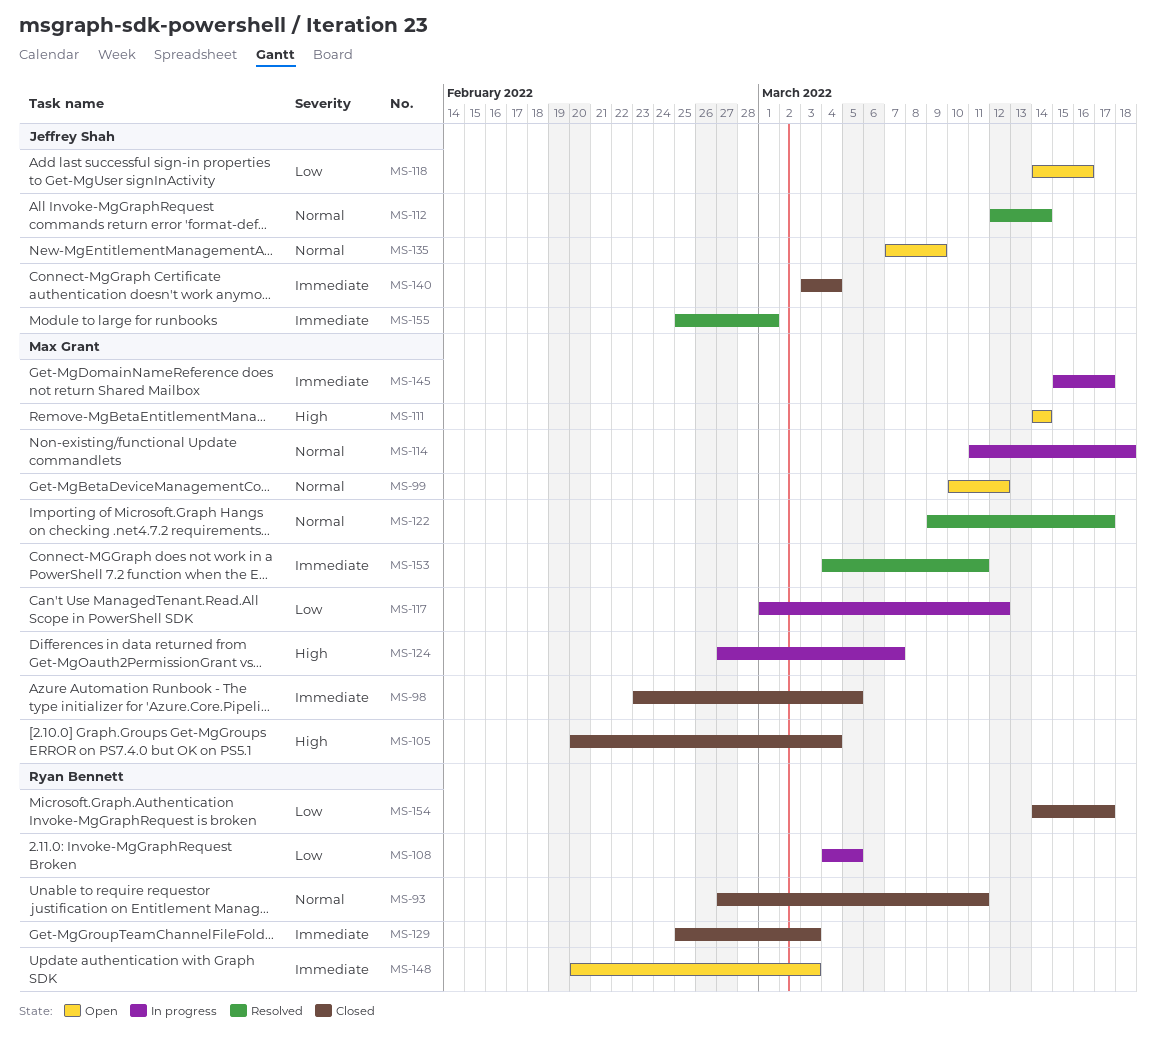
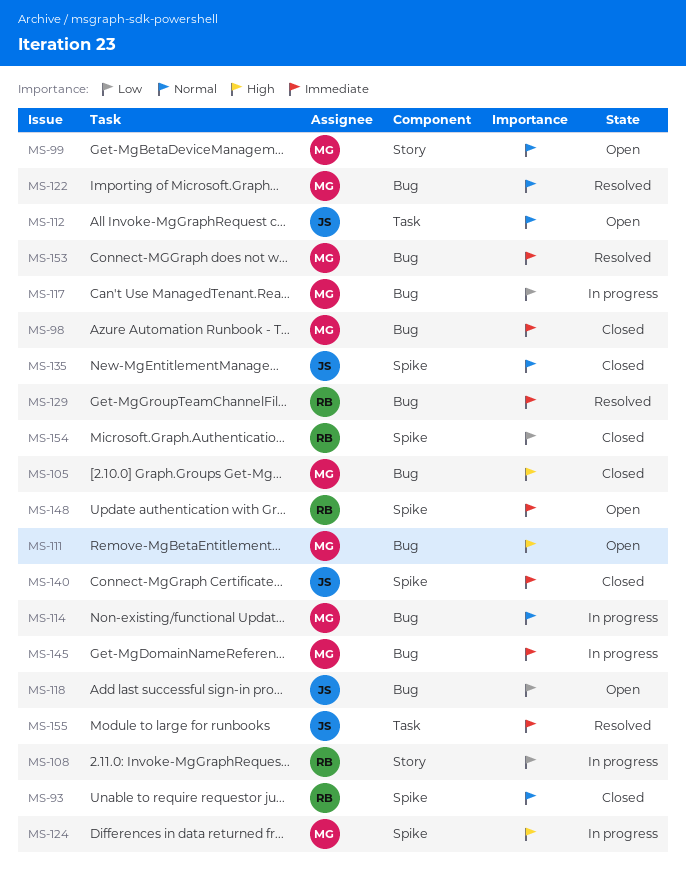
MS-112, status: Resolved -> Open
MS-129, status: Closed -> Resolved
MS-135, status: Open -> Closed

